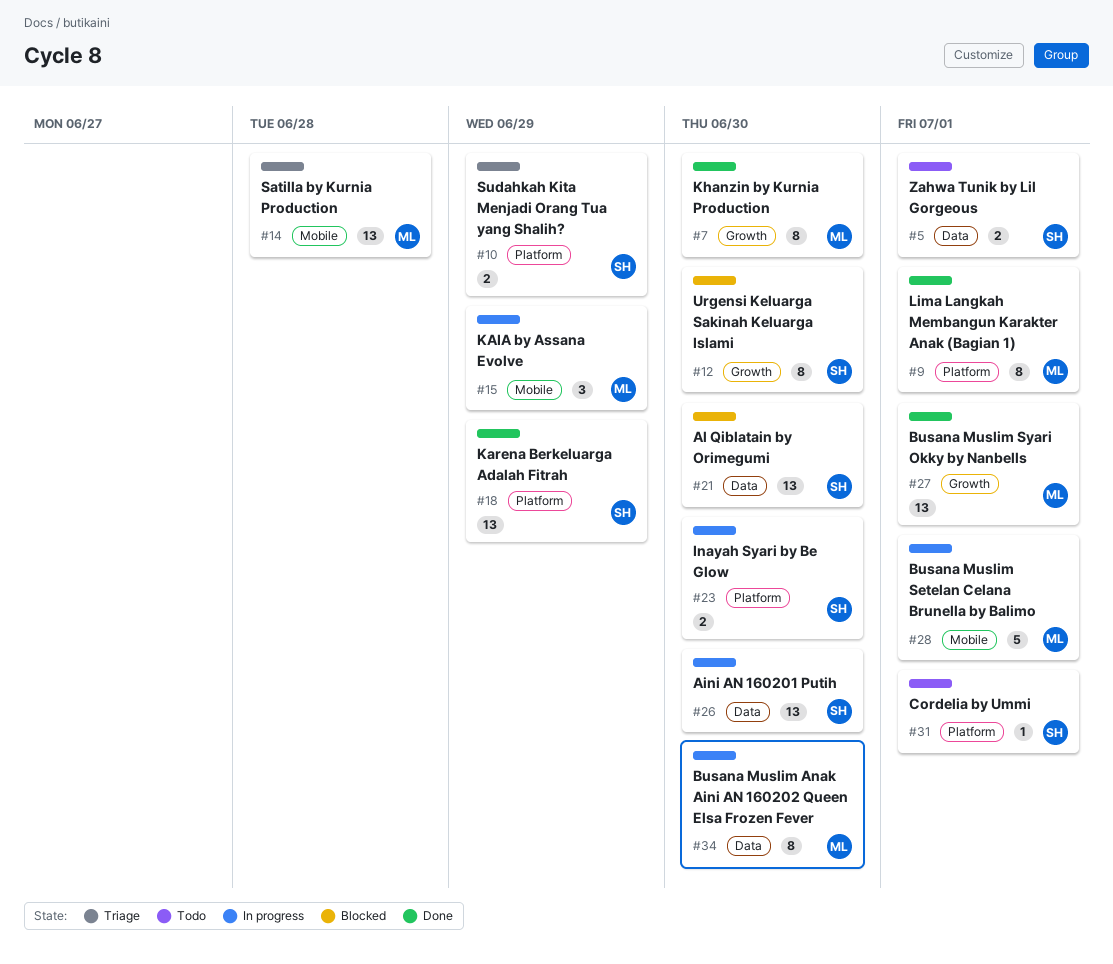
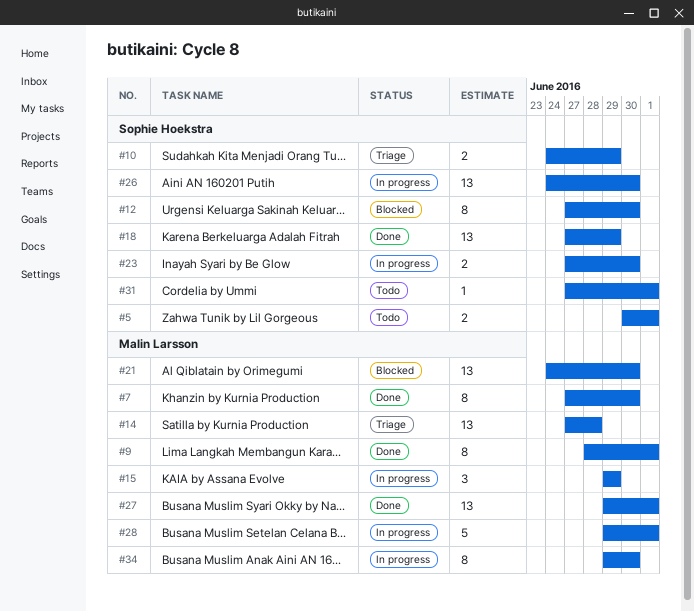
#21, owner: Sophie Hoekstra -> Malin Larsson

